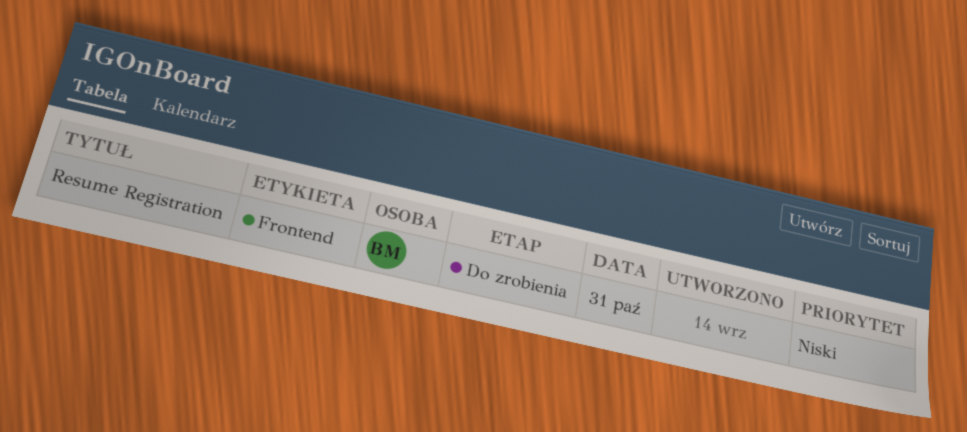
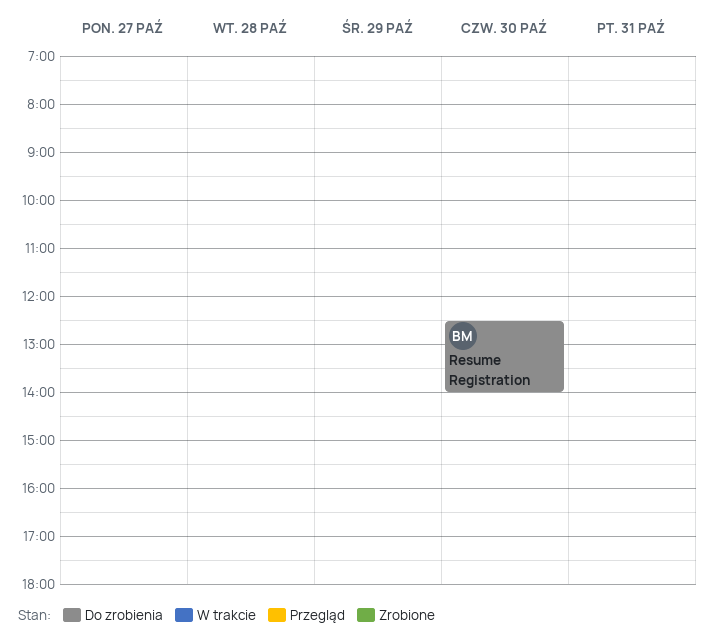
Resume Registration, day: Oct 31 -> Oct 30

